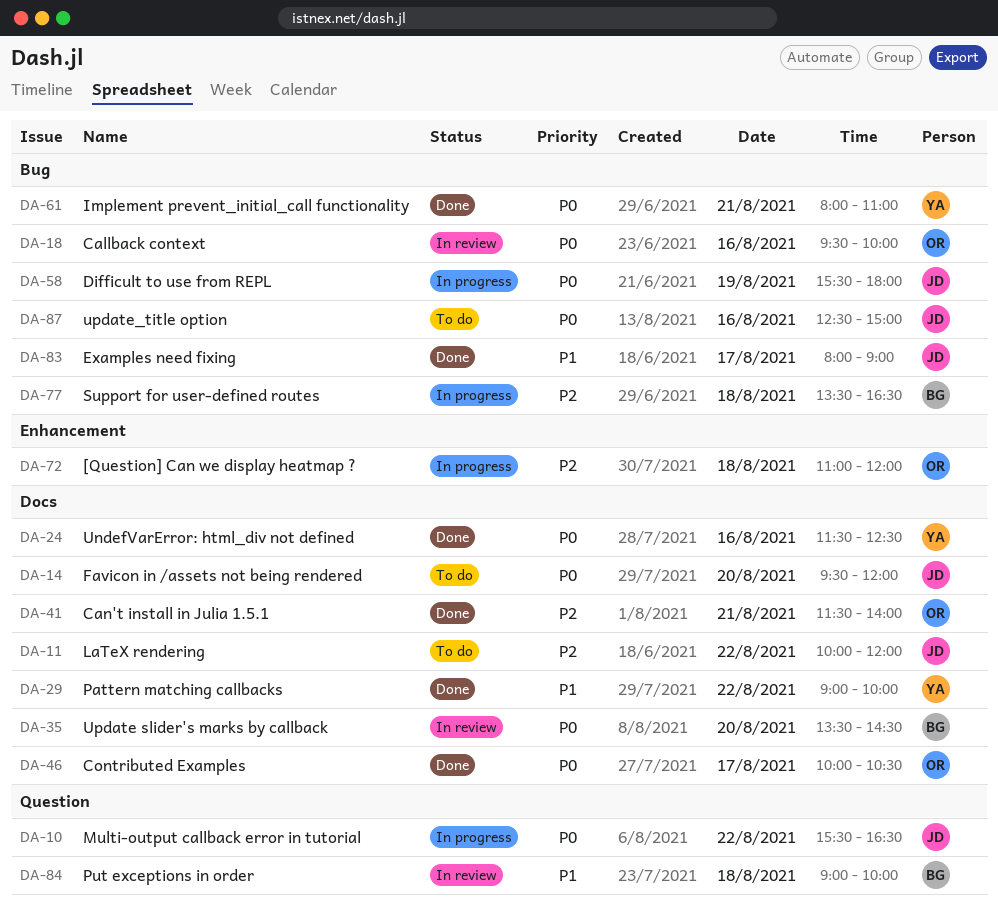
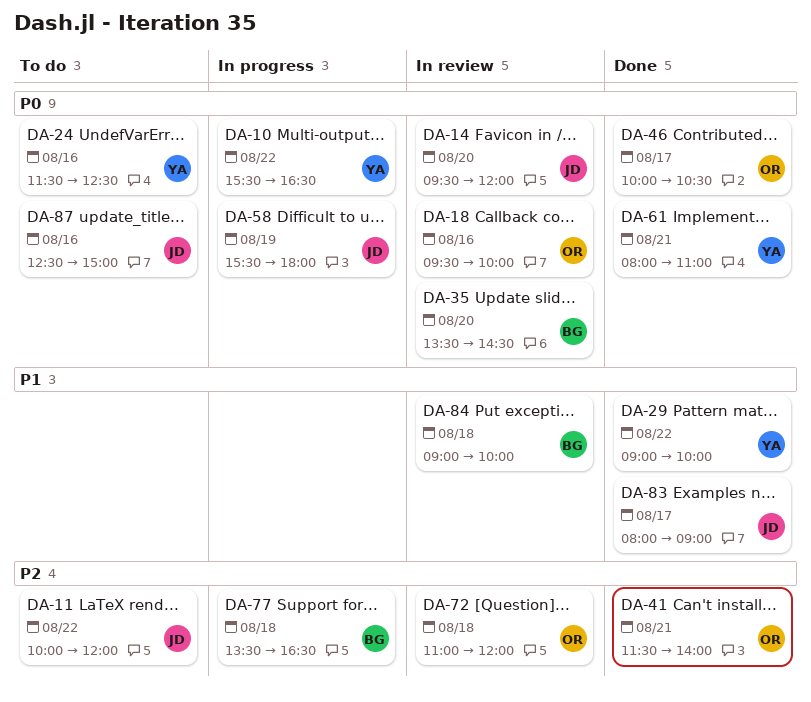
DA-10, owner: JD -> YA
DA-14, status: To do -> In review
DA-24, status: Done -> To do
DA-72, status: In progress -> In review

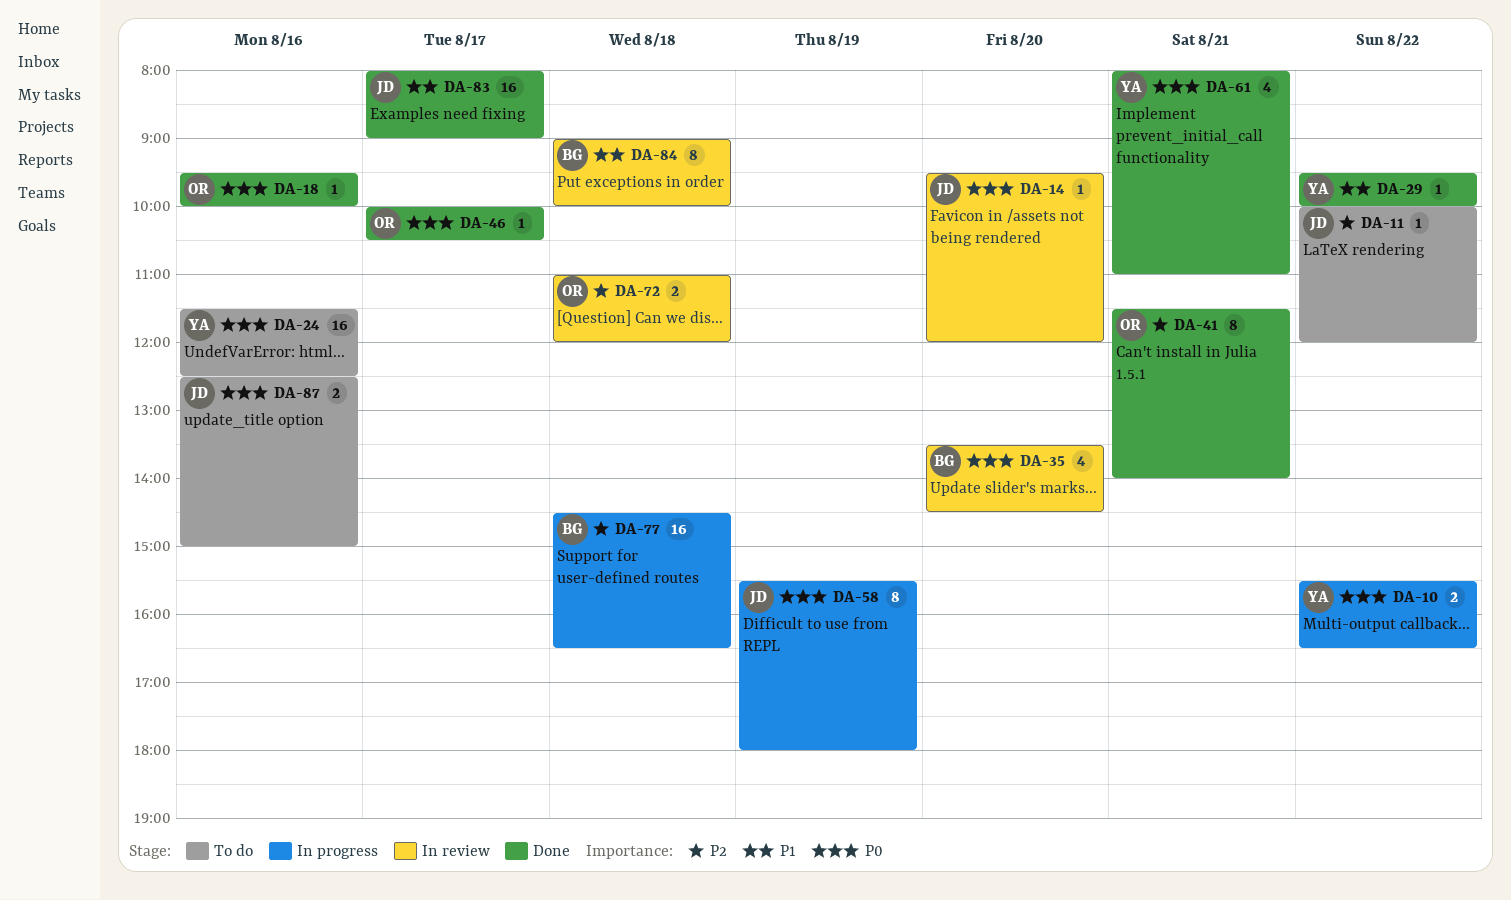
DA-18, status: In review -> Done
DA-29, begins: 09:00 -> 09:30
DA-77, begins: 13:30 -> 14:30

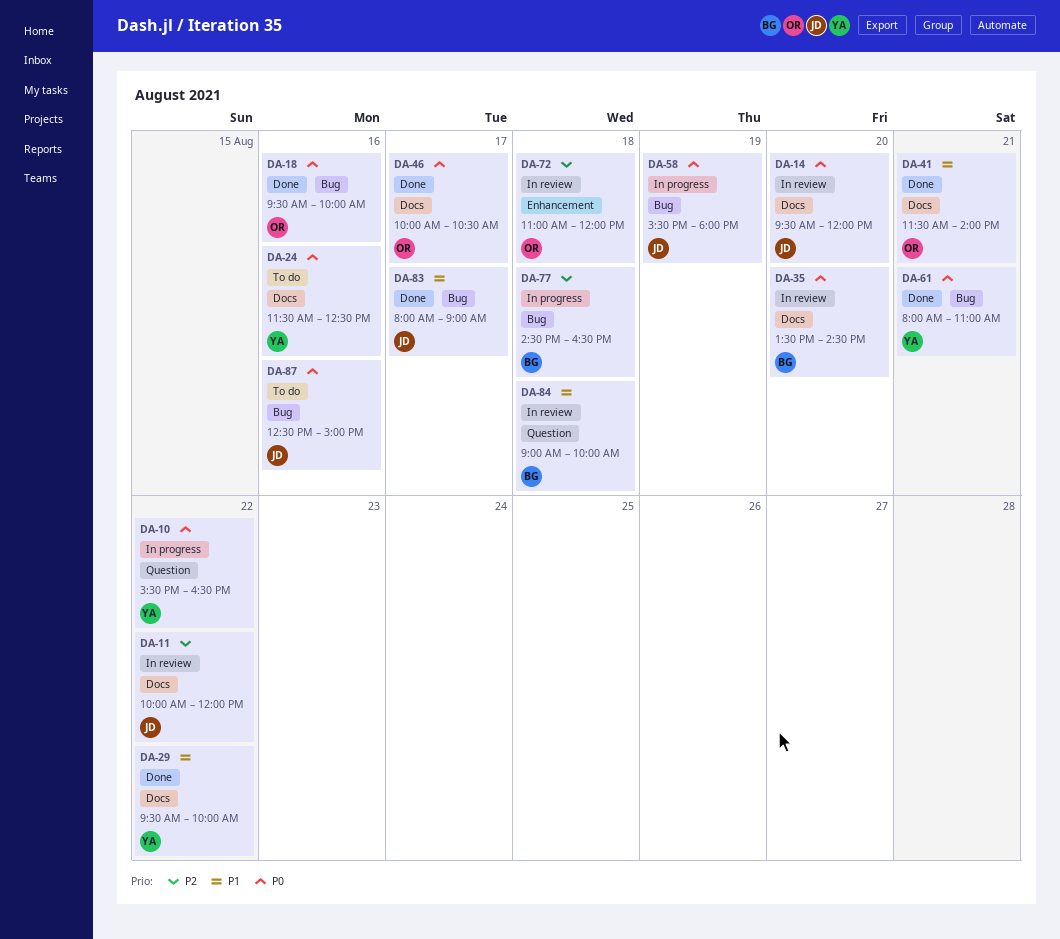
DA-11, status: To do -> In review
DA-41, priority: P2 -> P1

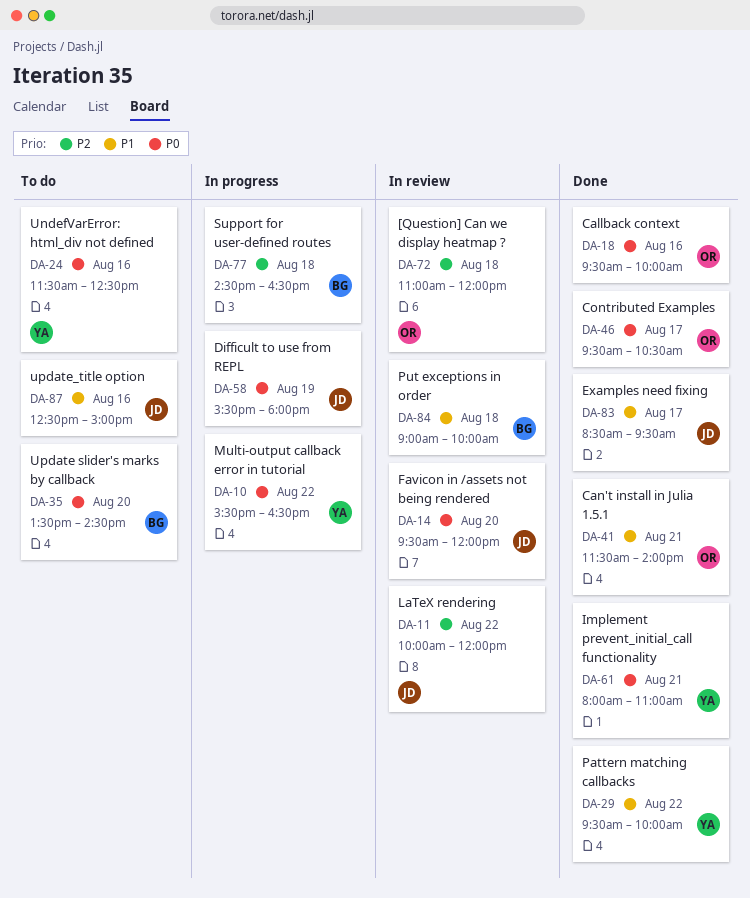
DA-35, status: In review -> To do
DA-46, begins: 10:00 -> 09:30
DA-83, begins: 08:00 -> 08:30
DA-83, ends: 09:00 -> 09:30
DA-87, priority: P0 -> P1

